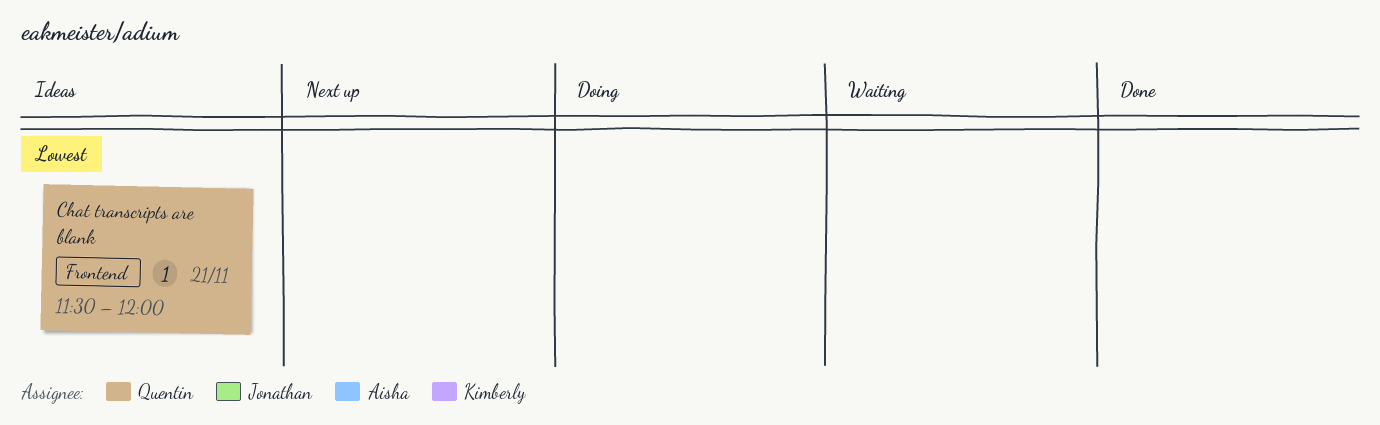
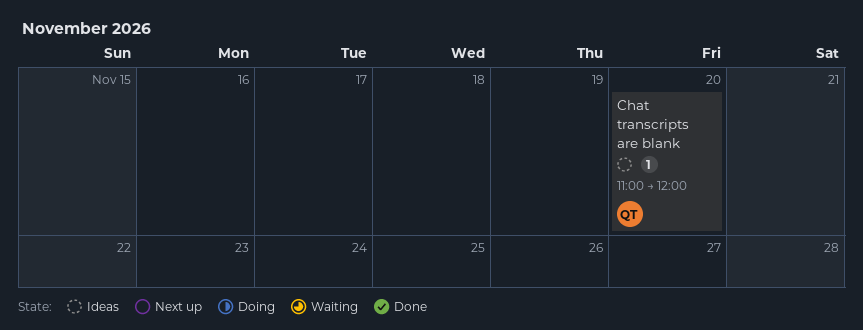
Chat transcripts are blank, day: Nov 21 -> Nov 20
Chat transcripts are blank, begins: 11:30 -> 11:00

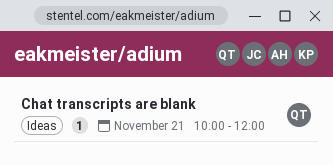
Chat transcripts are blank, day: Nov 20 -> Nov 21
Chat transcripts are blank, begins: 11:00 -> 10:00

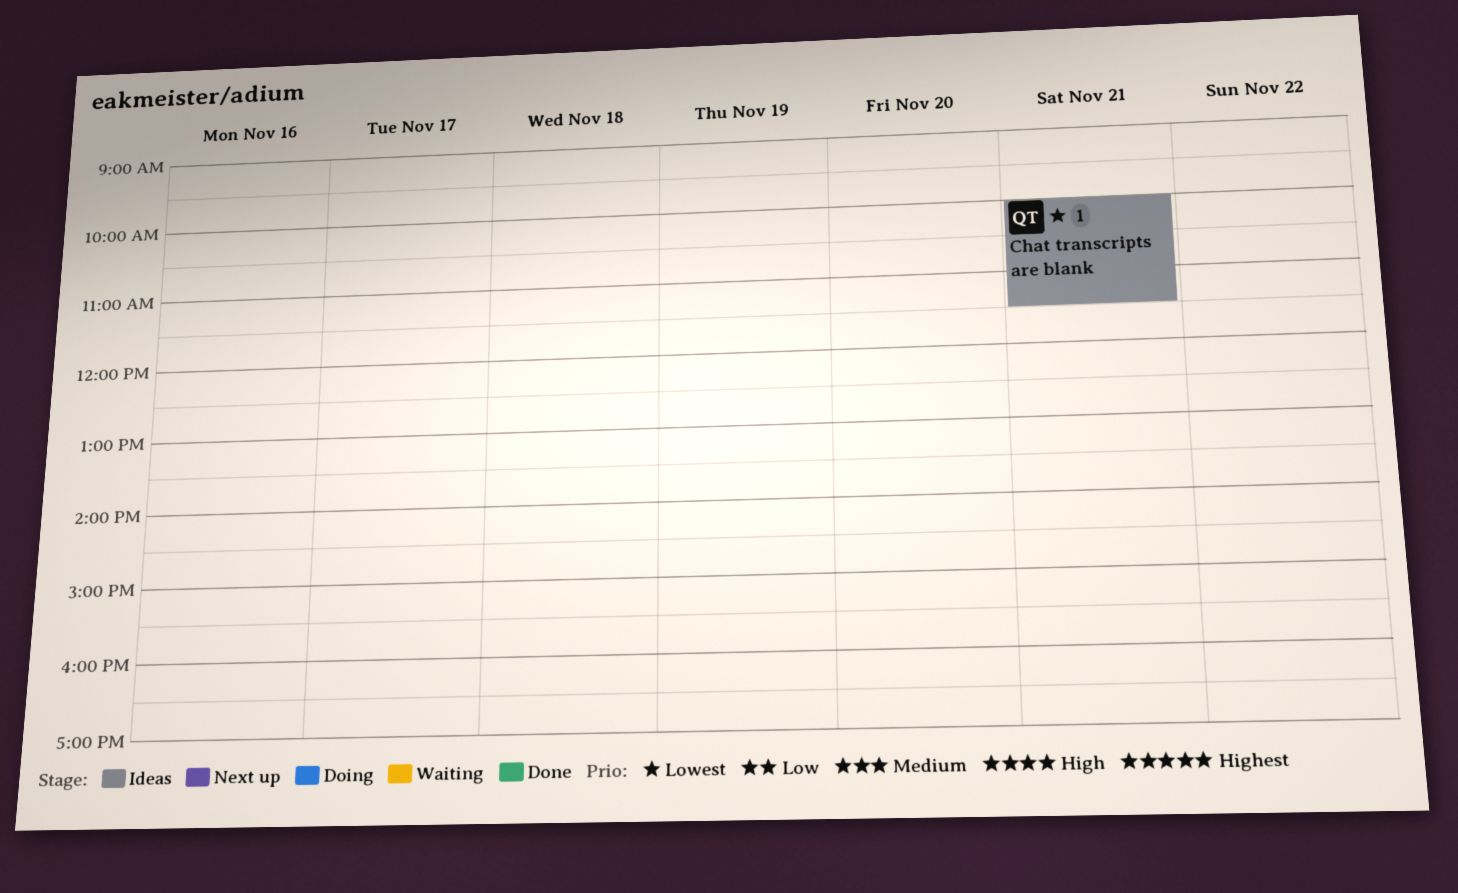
Chat transcripts are blank, ends: 12:00 -> 11:30

